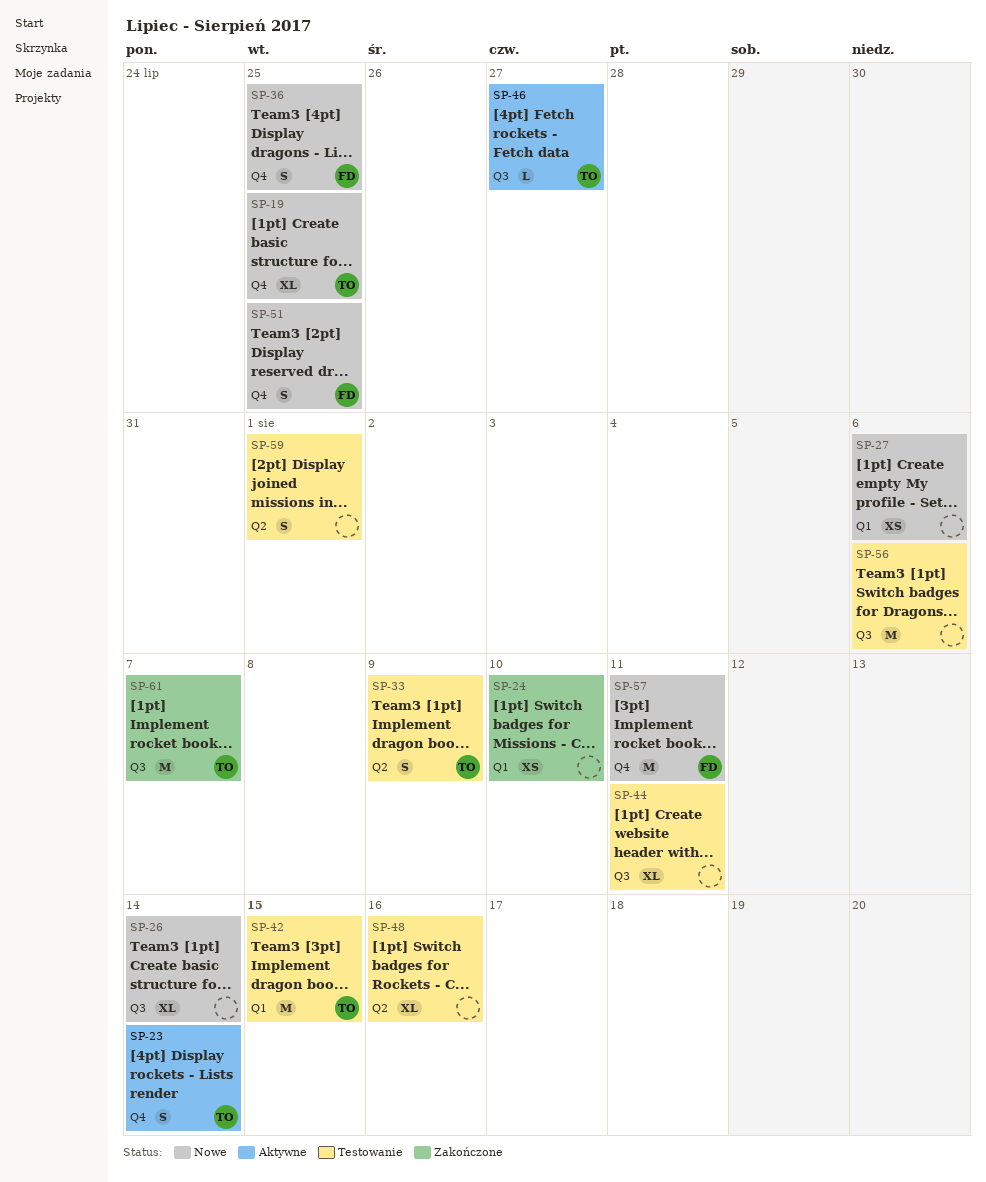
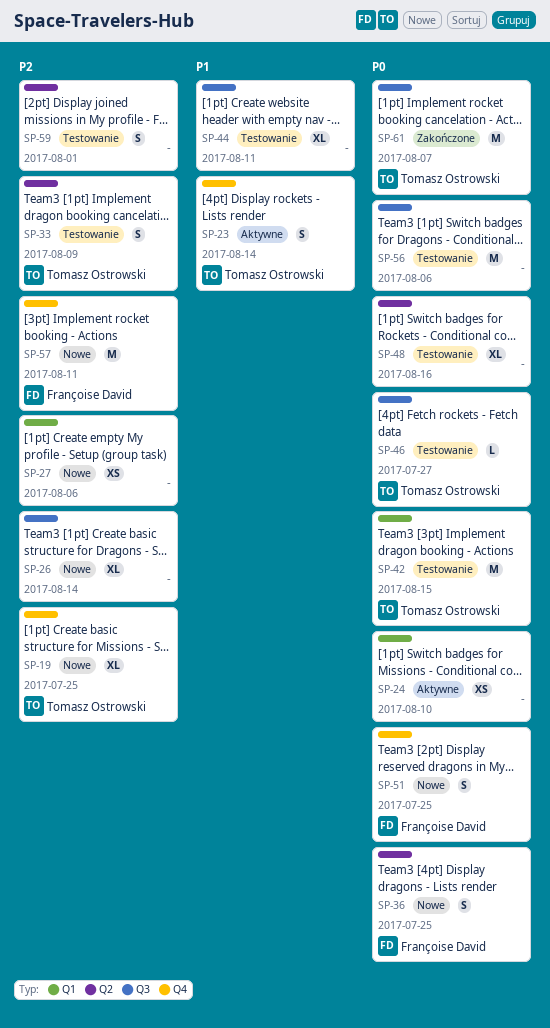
SP-24, status: Zakończone -> Aktywne
SP-36, label: Q4 -> Q2
SP-46, status: Aktywne -> Testowanie

